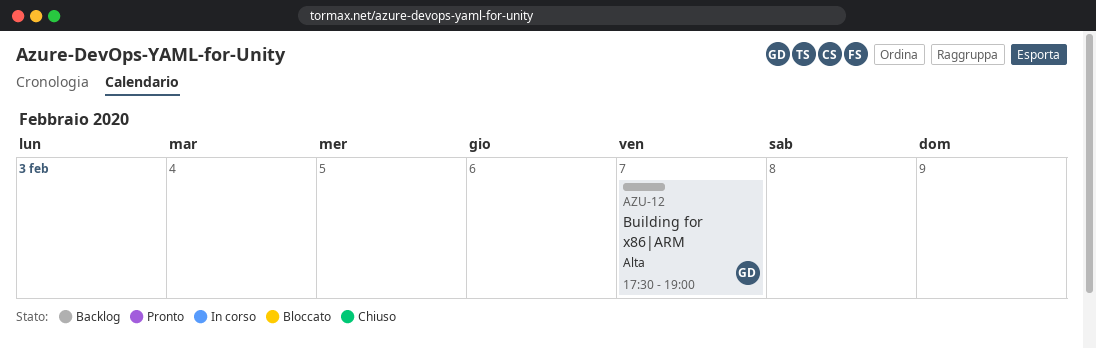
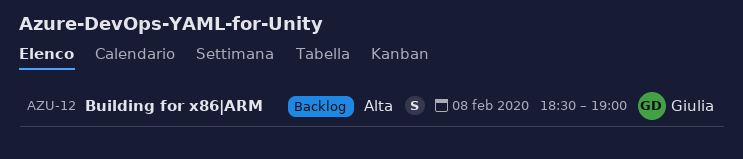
AZU-12, day: Feb 7 -> Feb 8
AZU-12, begins: 17:30 -> 18:30

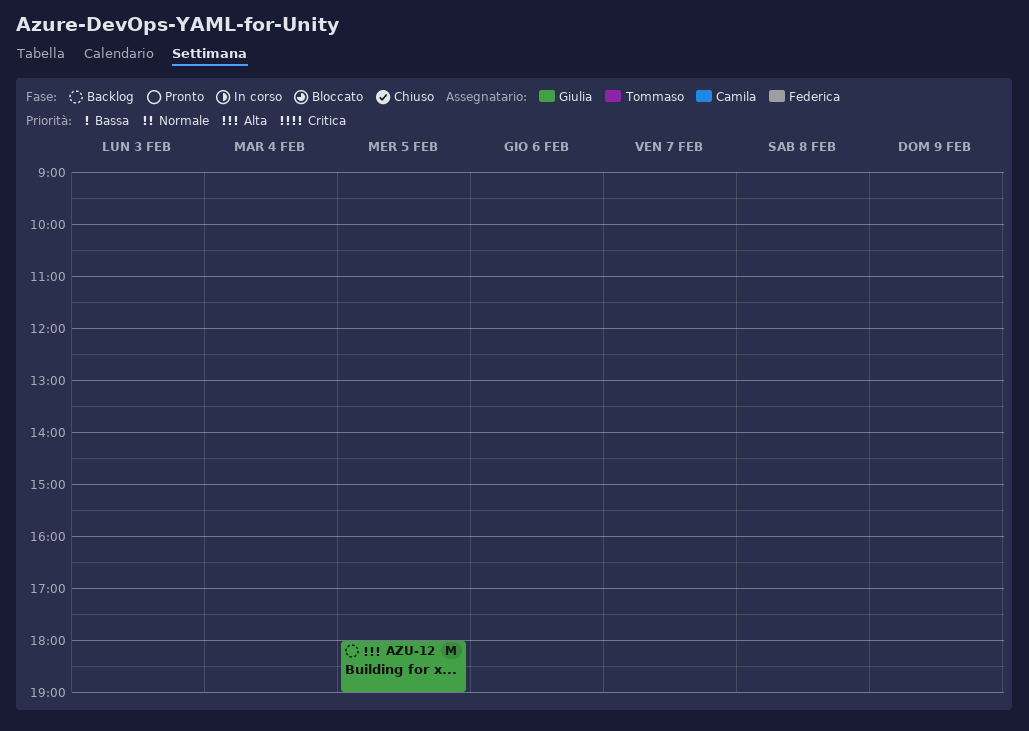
AZU-12, estimate: S -> M
AZU-12, day: Feb 8 -> Feb 5
AZU-12, begins: 18:30 -> 18:00

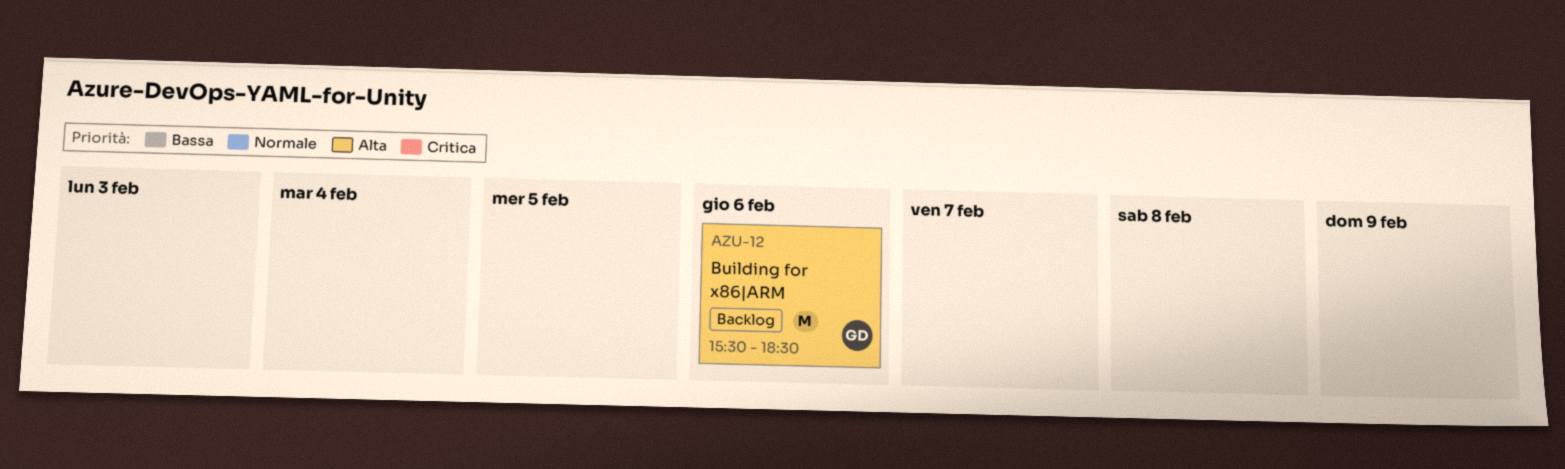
AZU-12, day: Feb 5 -> Feb 6
AZU-12, begins: 18:00 -> 15:30
AZU-12, ends: 19:00 -> 18:30

